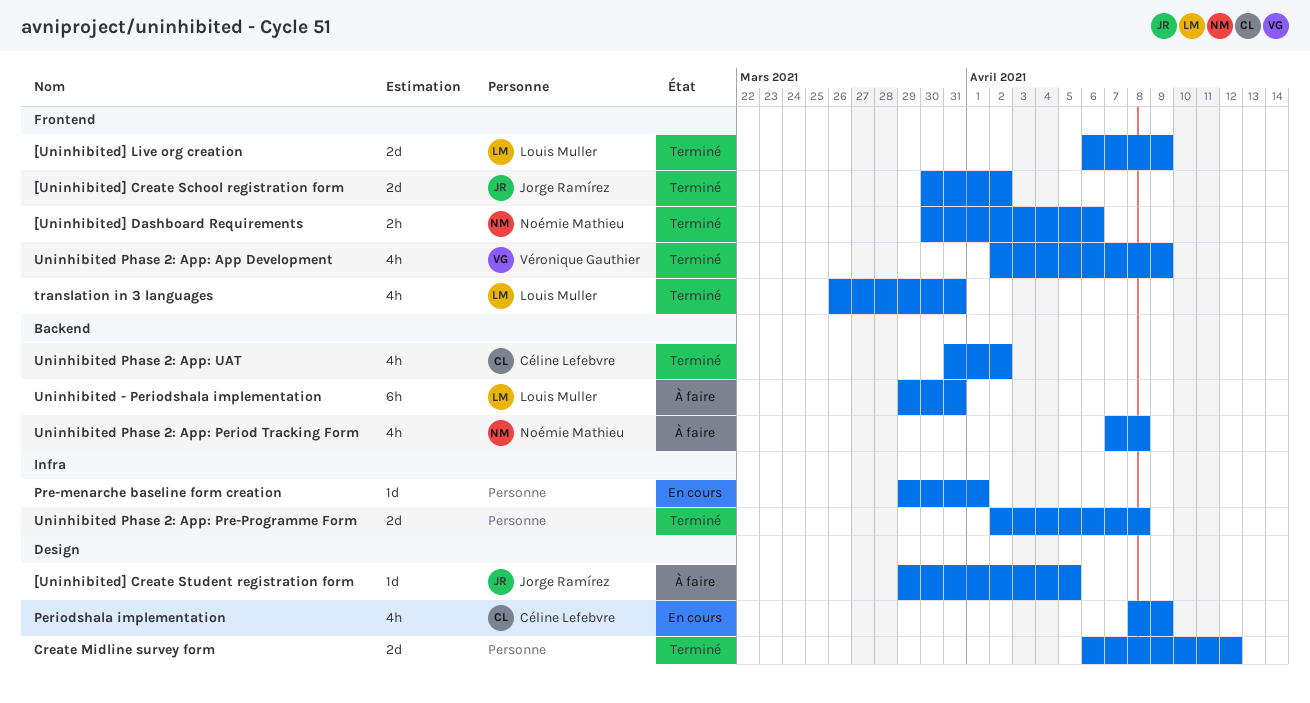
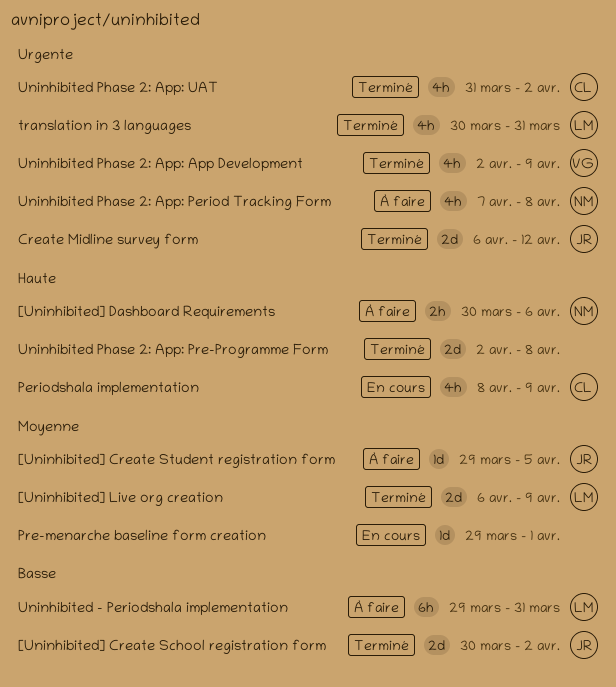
[Uninhibited] Dashboard Requirements, status: Terminé -> À faire
Create Midline survey form, owner: none -> Jorge Ramírez
translation in 3 languages, start: Mar 26 -> Mar 30

